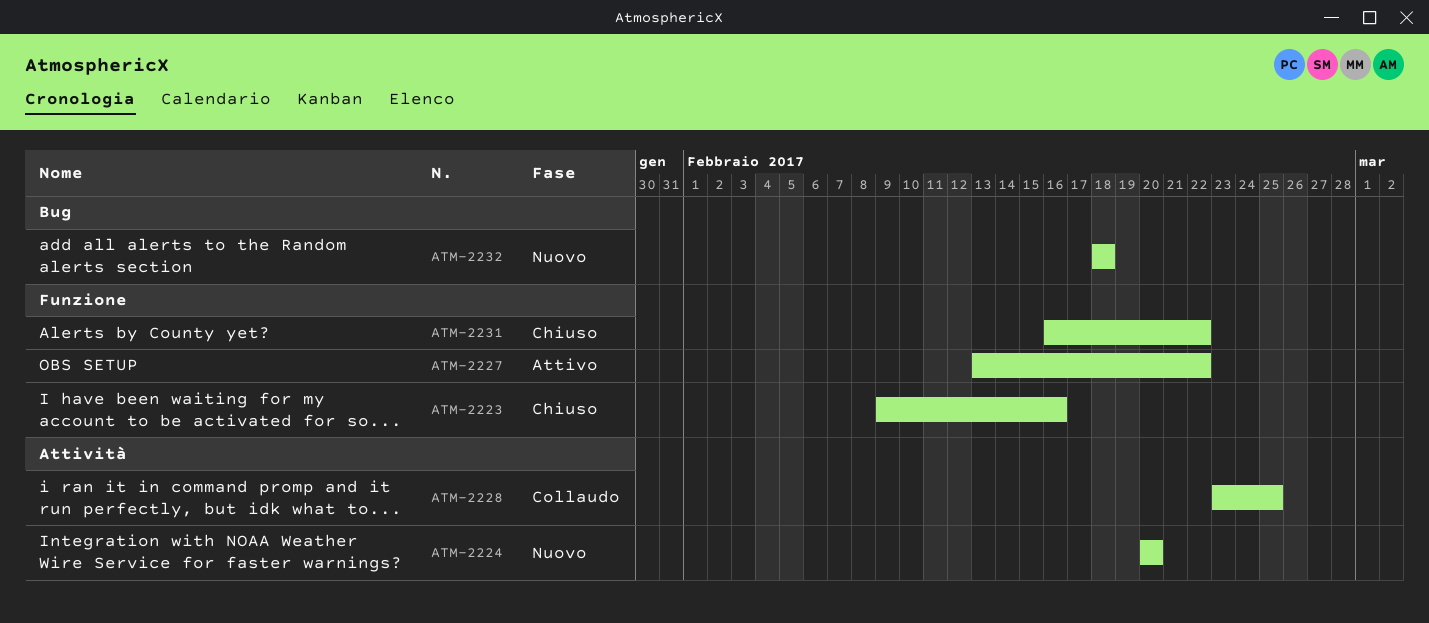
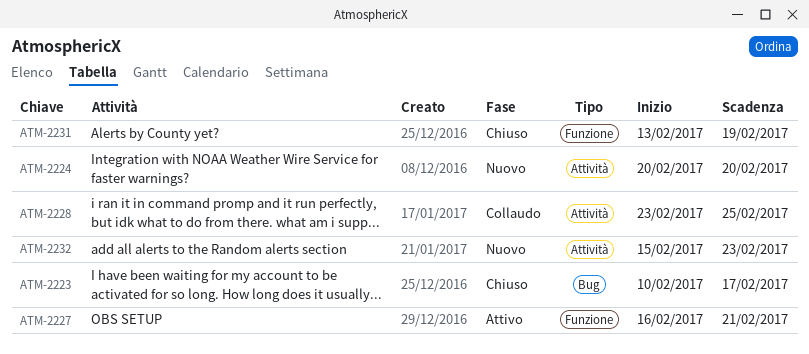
ATM-2223, label: Funzione -> Bug
ATM-2223, start: Feb 9 -> Feb 10
ATM-2223, due: Feb 16 -> Feb 17
ATM-2227, start: Feb 13 -> Feb 16
ATM-2227, due: Feb 22 -> Feb 21
ATM-2231, start: Feb 16 -> Feb 13
ATM-2231, due: Feb 22 -> Feb 19
ATM-2232, label: Bug -> Attività
ATM-2232, start: Feb 18 -> Feb 15
ATM-2232, due: Feb 18 -> Feb 23

